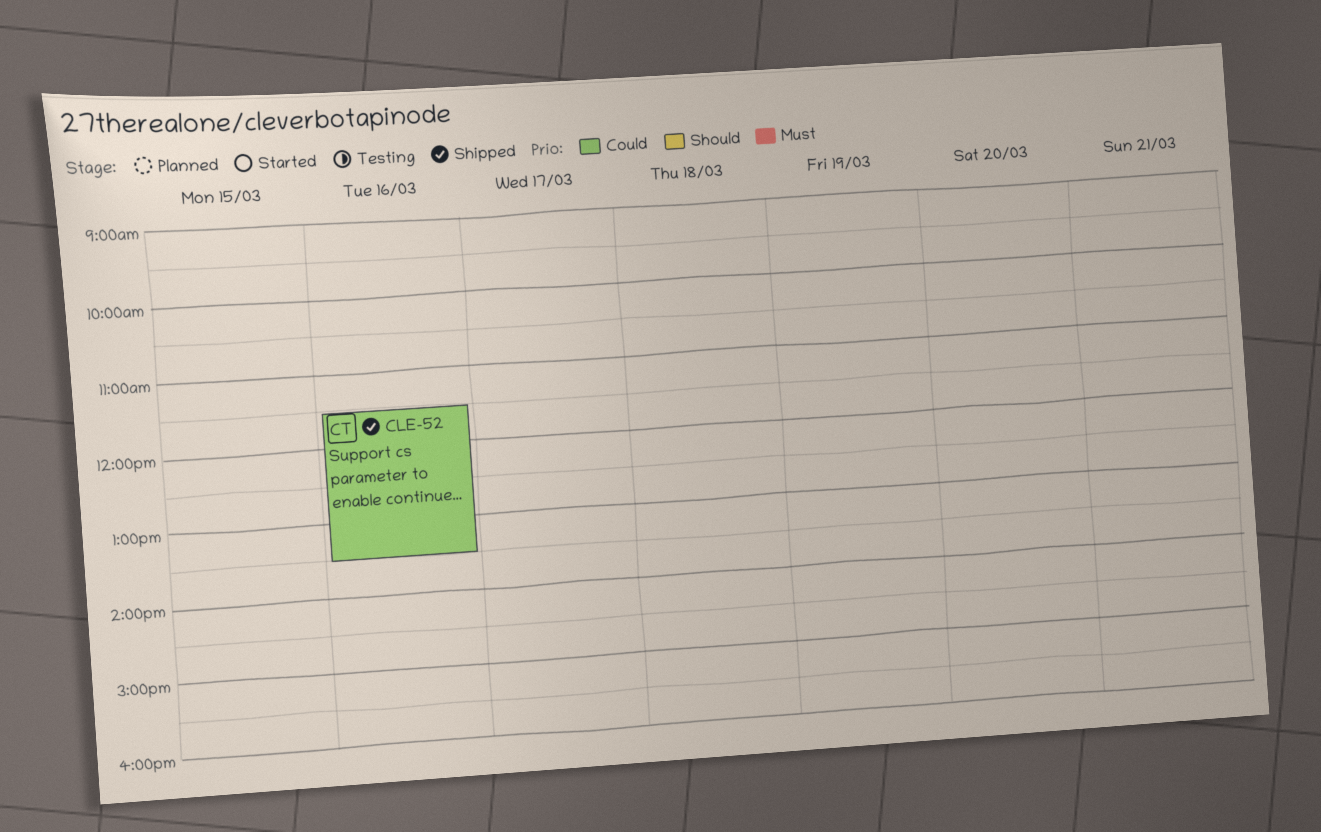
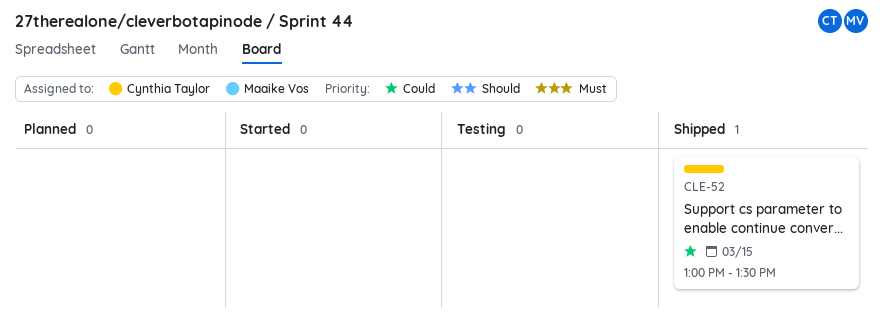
CLE-52, day: Mar 16 -> Mar 15
CLE-52, begins: 11:30 -> 13:00

